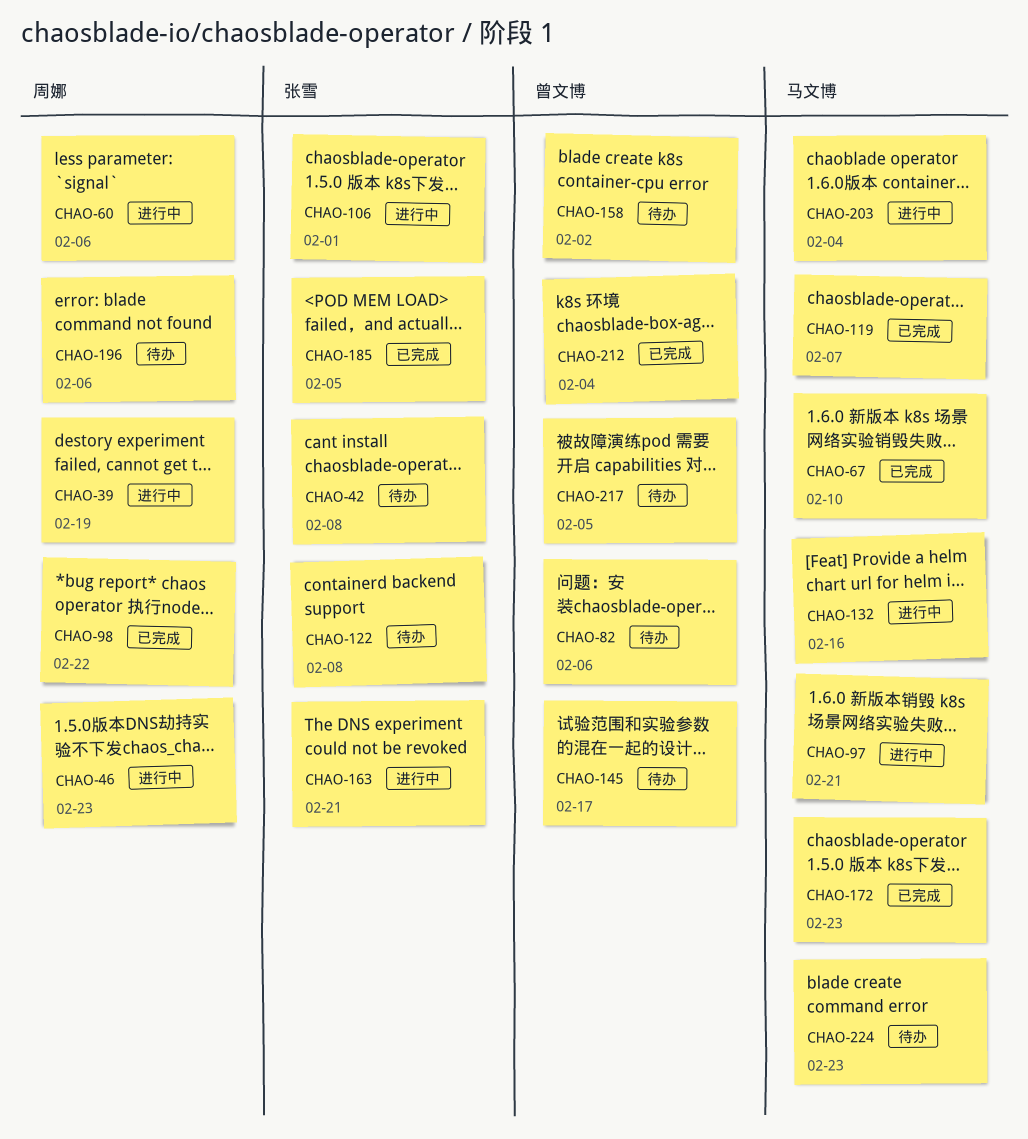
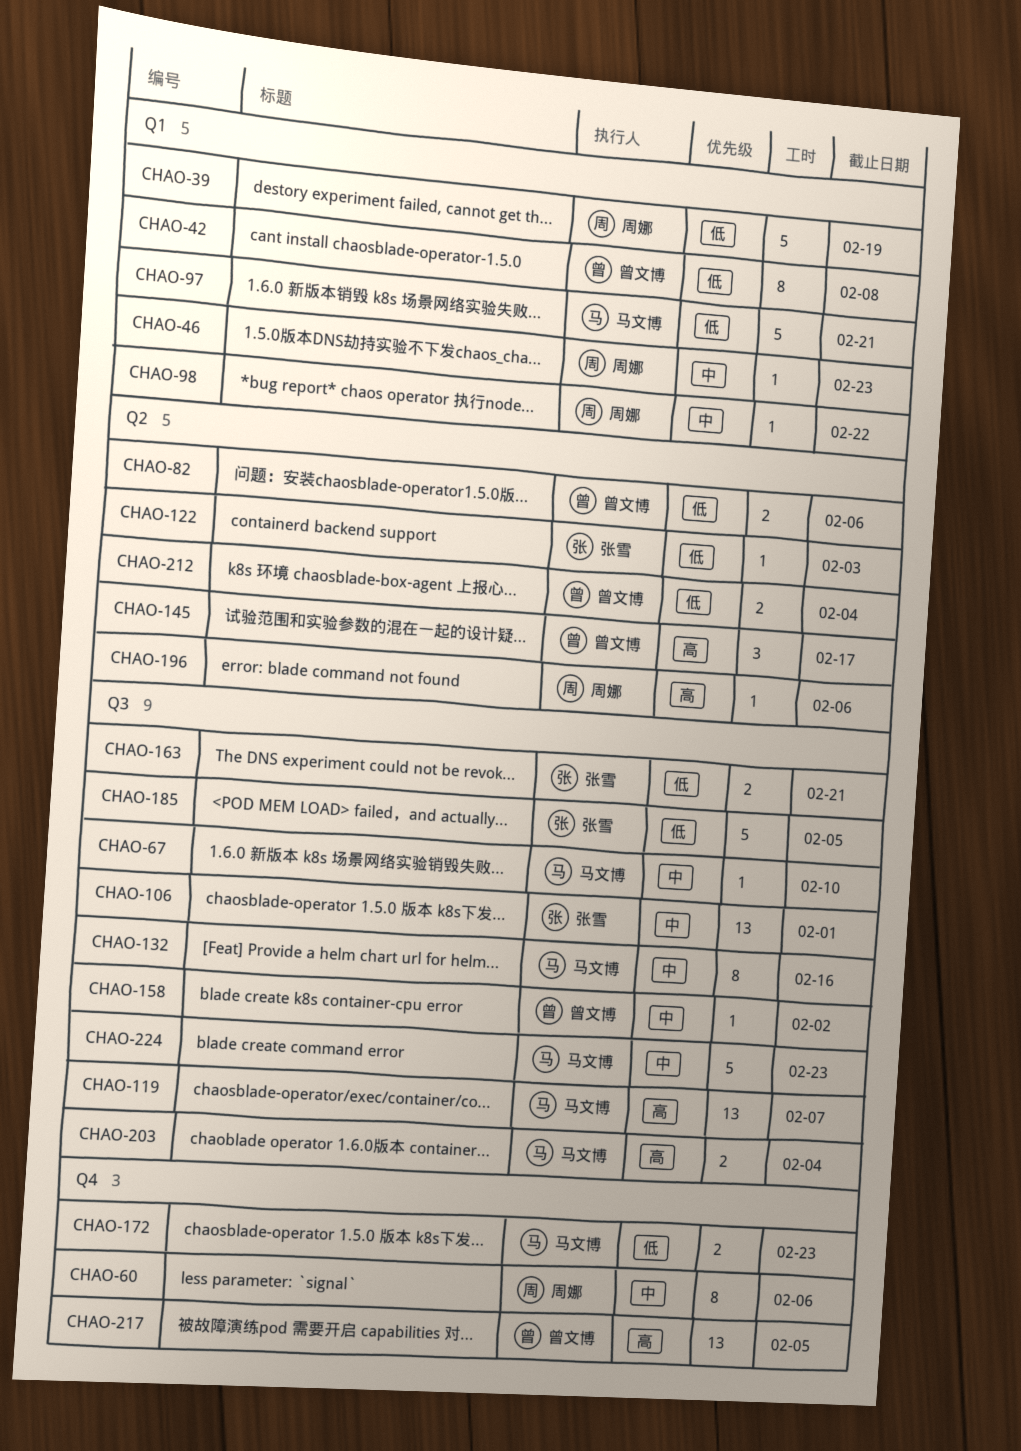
CHAO-42, owner: 张雪 -> 曾文博
CHAO-122, due: Feb 8 -> Feb 3

